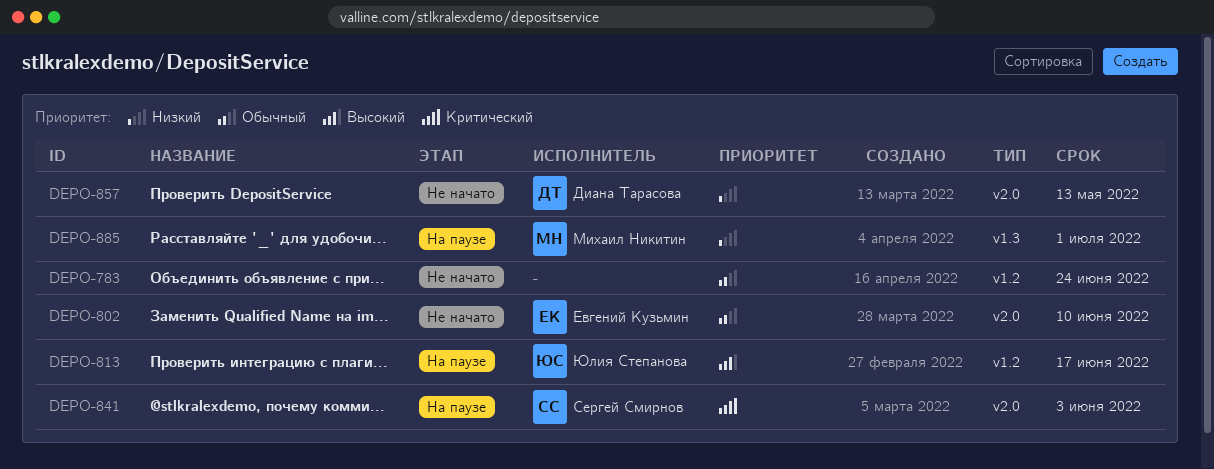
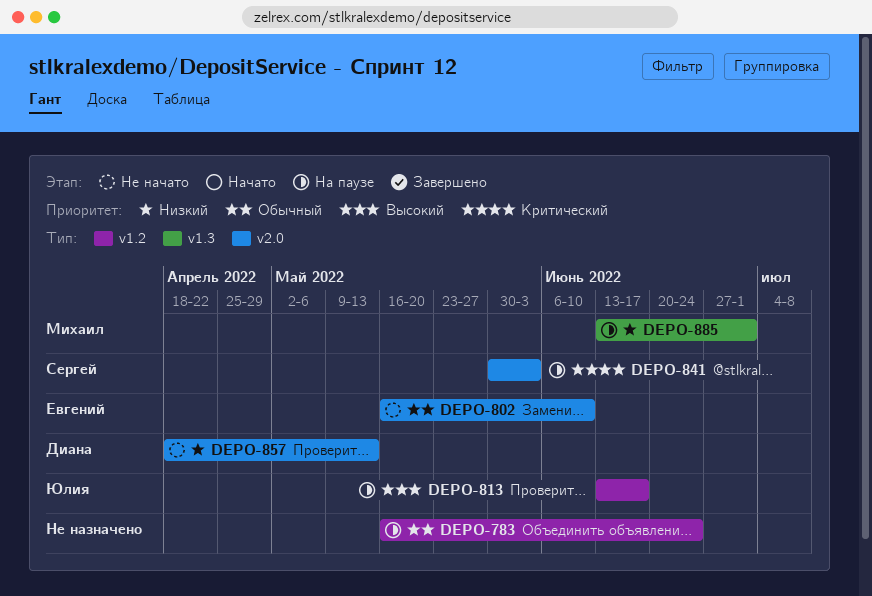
DEPO-783, status: Не начато -> На паузе

